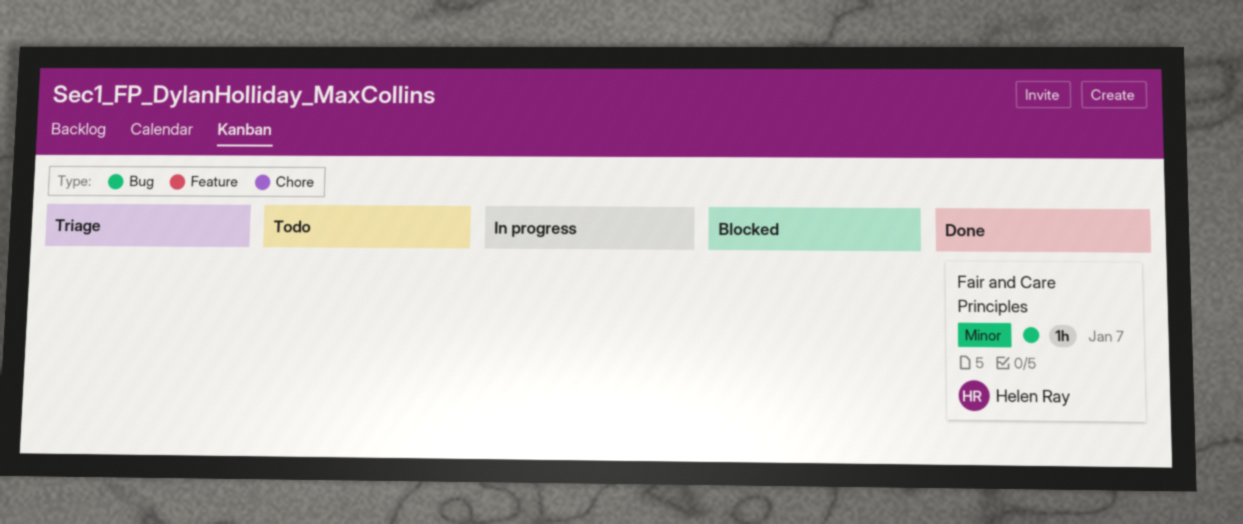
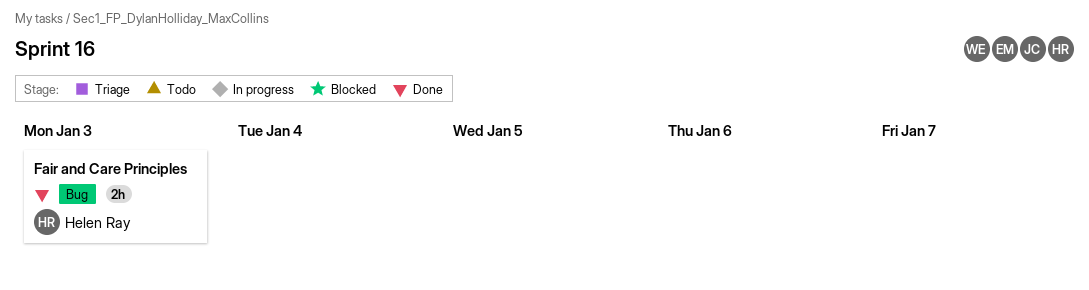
Fair and Care Principles, estimate: 1h -> 2h
Fair and Care Principles, due: Jan 7 -> Jan 3

